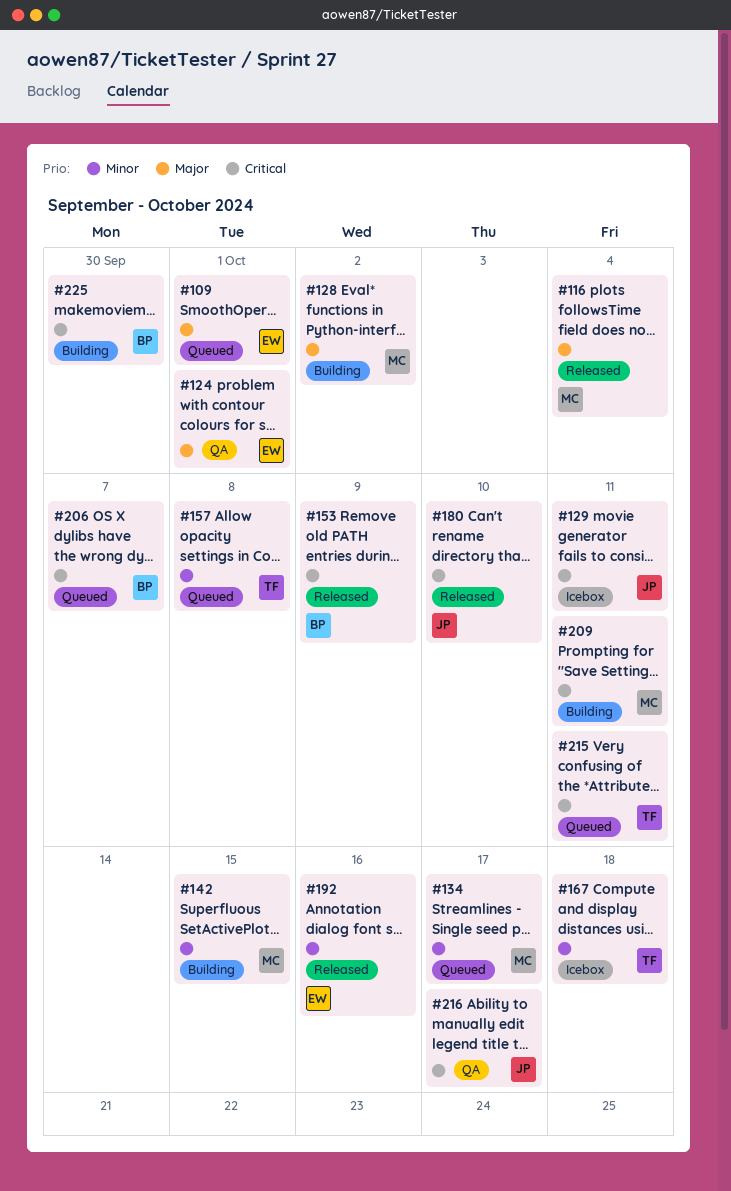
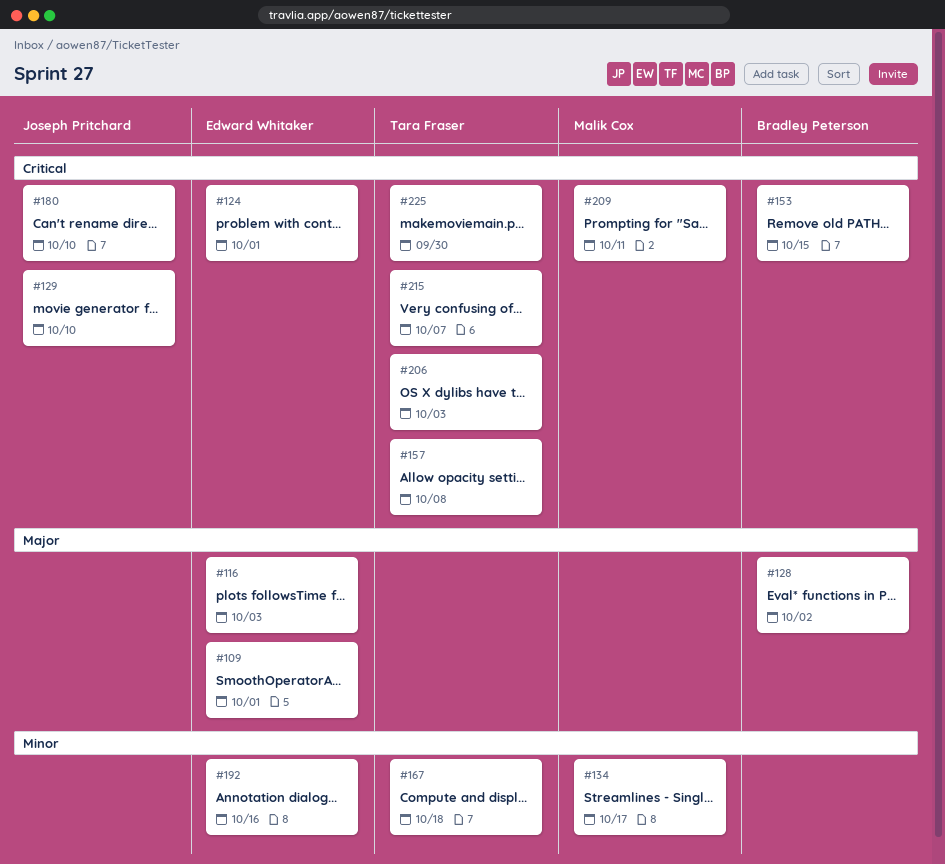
#116, owner: Malik Cox -> Edward Whitaker
#116, due: Oct 4 -> Oct 3
#124, priority: Major -> Critical
#128, owner: Malik Cox -> Bradley Peterson
#129, due: Oct 11 -> Oct 10
#142: present -> none
#153, due: Oct 9 -> Oct 15
#157, priority: Minor -> Critical
#206, owner: Bradley Peterson -> Tara Fraser
#206, due: Oct 7 -> Oct 3
#215, due: Oct 11 -> Oct 7
#216: present -> none
#225, owner: Bradley Peterson -> Tara Fraser

